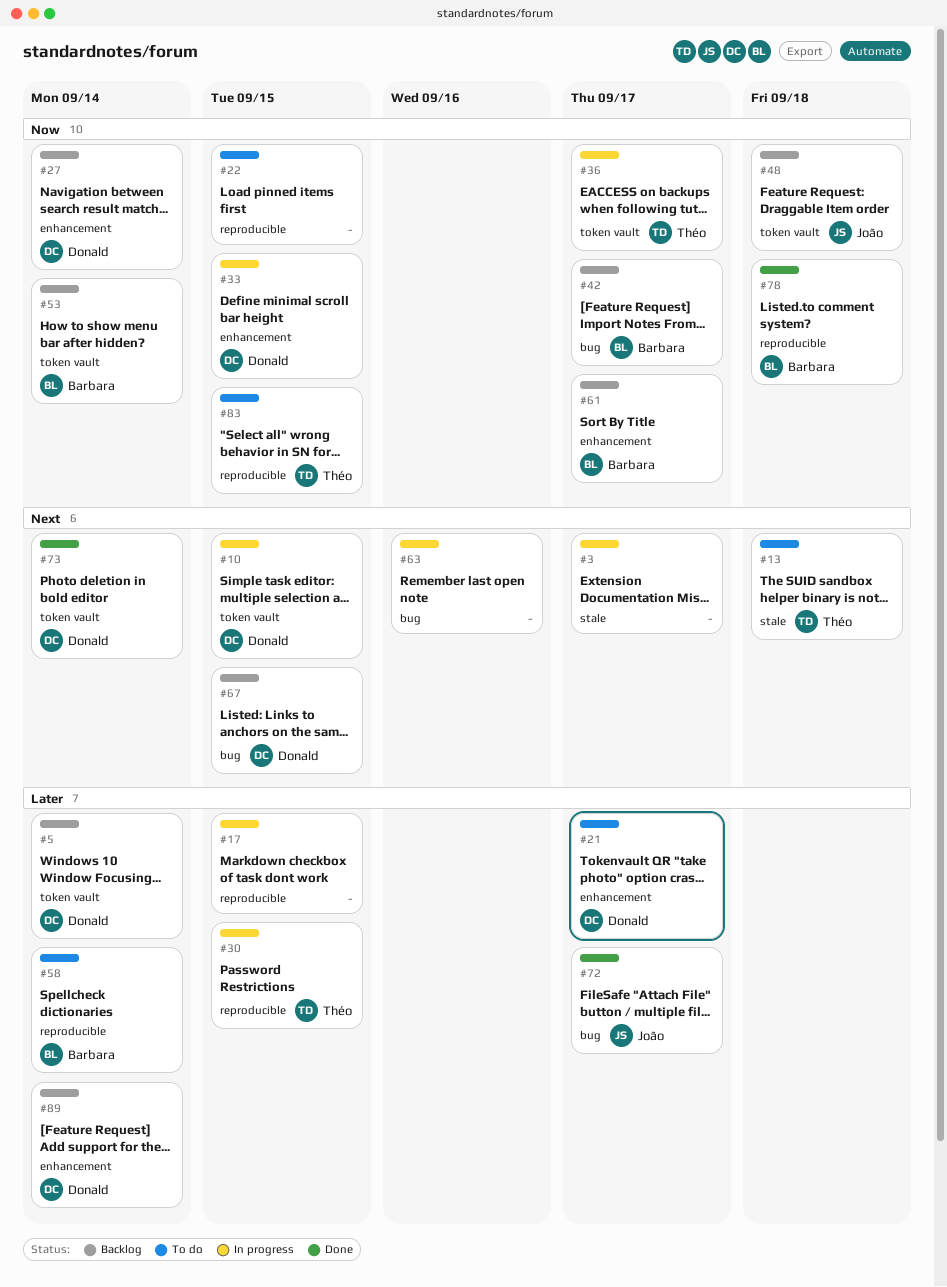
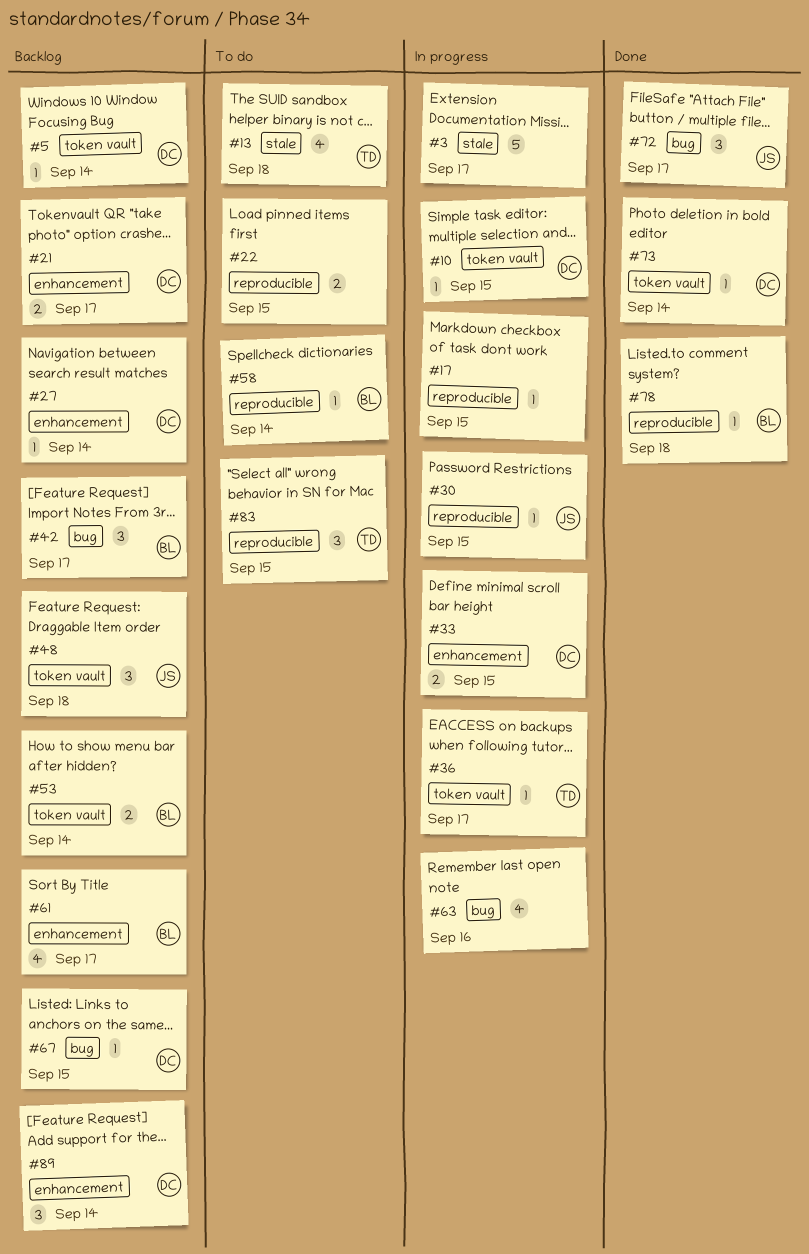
#21, status: To do -> Backlog
#30, owner: Théo -> João

